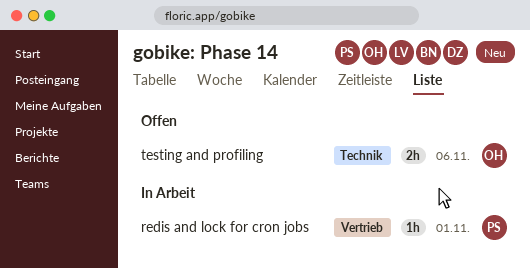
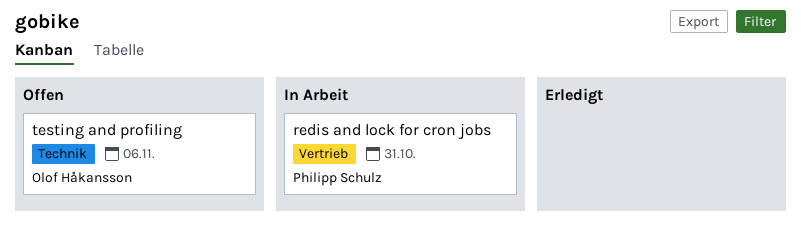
redis and lock for cron jobs, due: Nov 1 -> Oct 31

